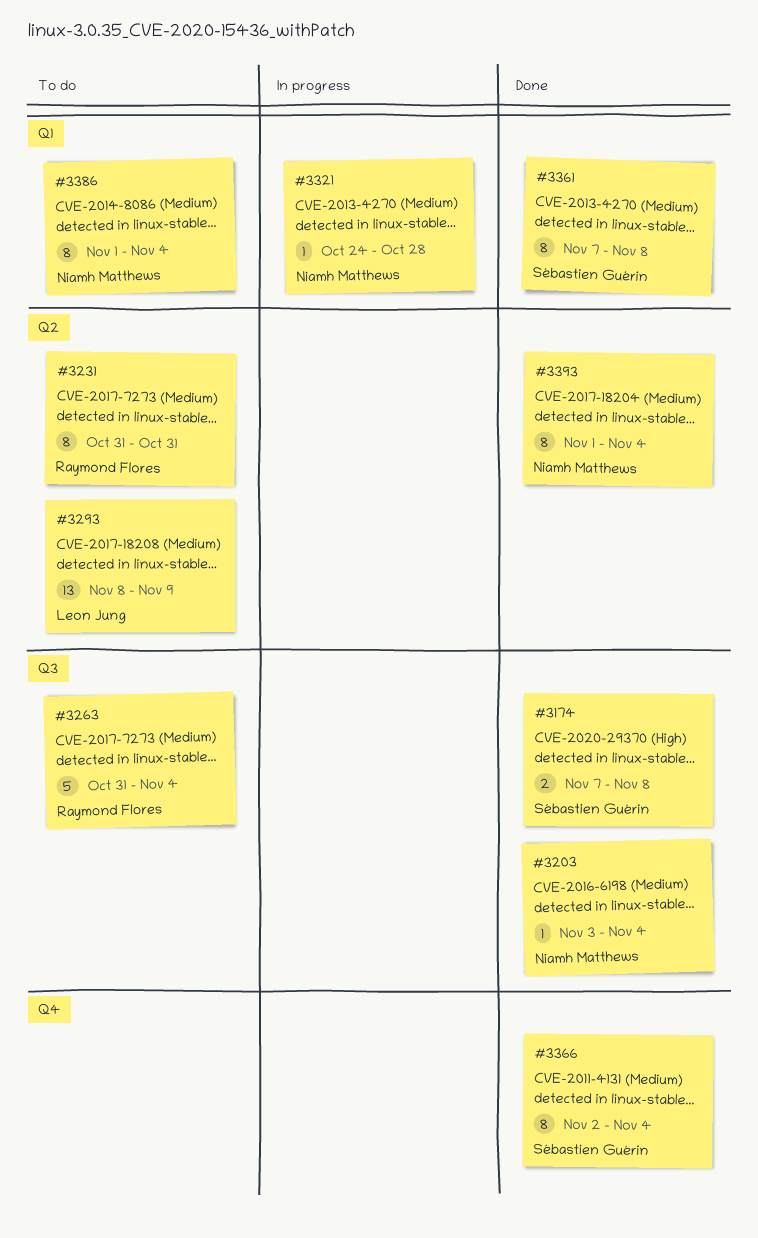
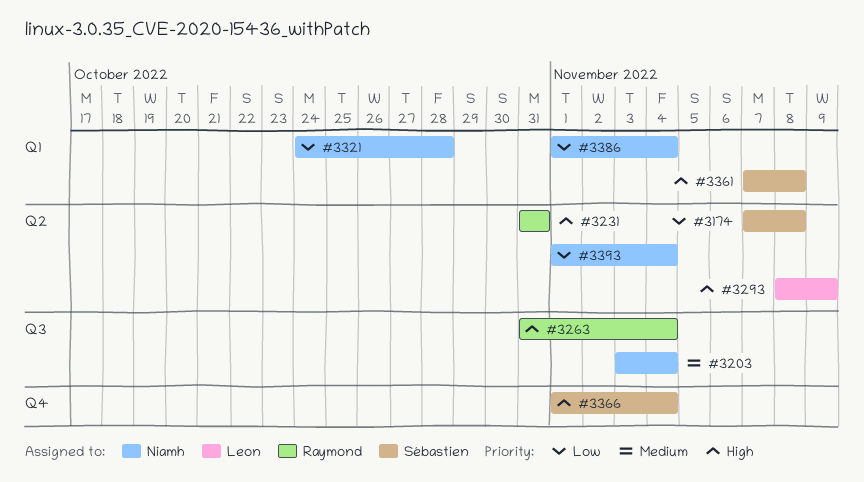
#3174, label: Q3 -> Q2
#3366, start: Nov 2 -> Nov 1

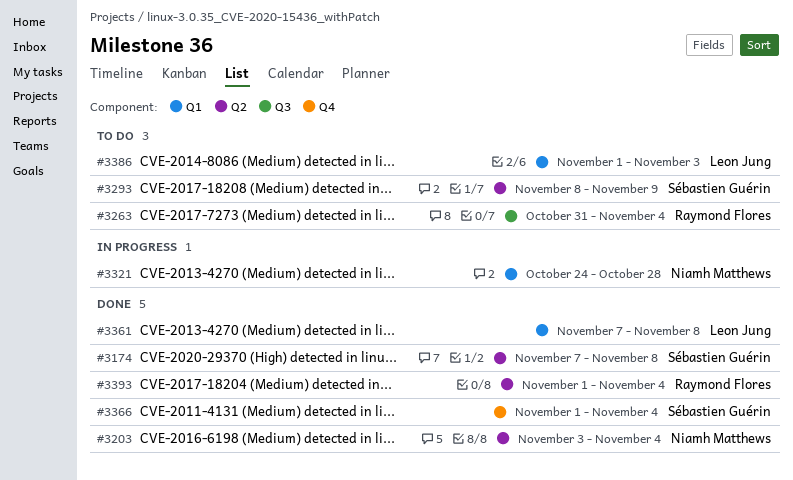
#3203, label: Q3 -> Q2
#3231: present -> none
#3293, owner: Leon Jung -> Sébastien Guérin
#3361, owner: Sébastien Guérin -> Leon Jung
#3386, owner: Niamh Matthews -> Leon Jung
#3386, due: Nov 4 -> Nov 3
#3393, owner: Niamh Matthews -> Raymond Flores

